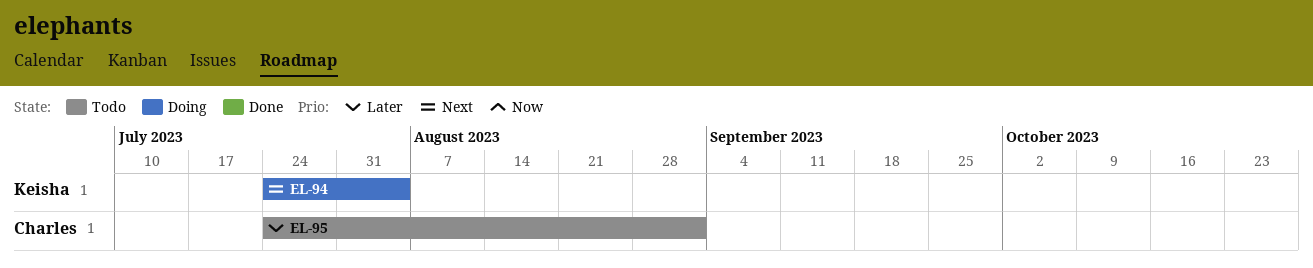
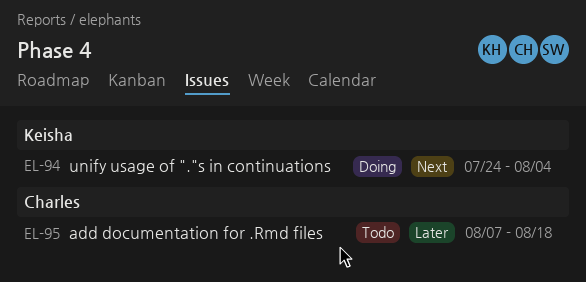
EL-95, start: Jul 24 -> Aug 7
EL-95, due: Sep 1 -> Aug 18

